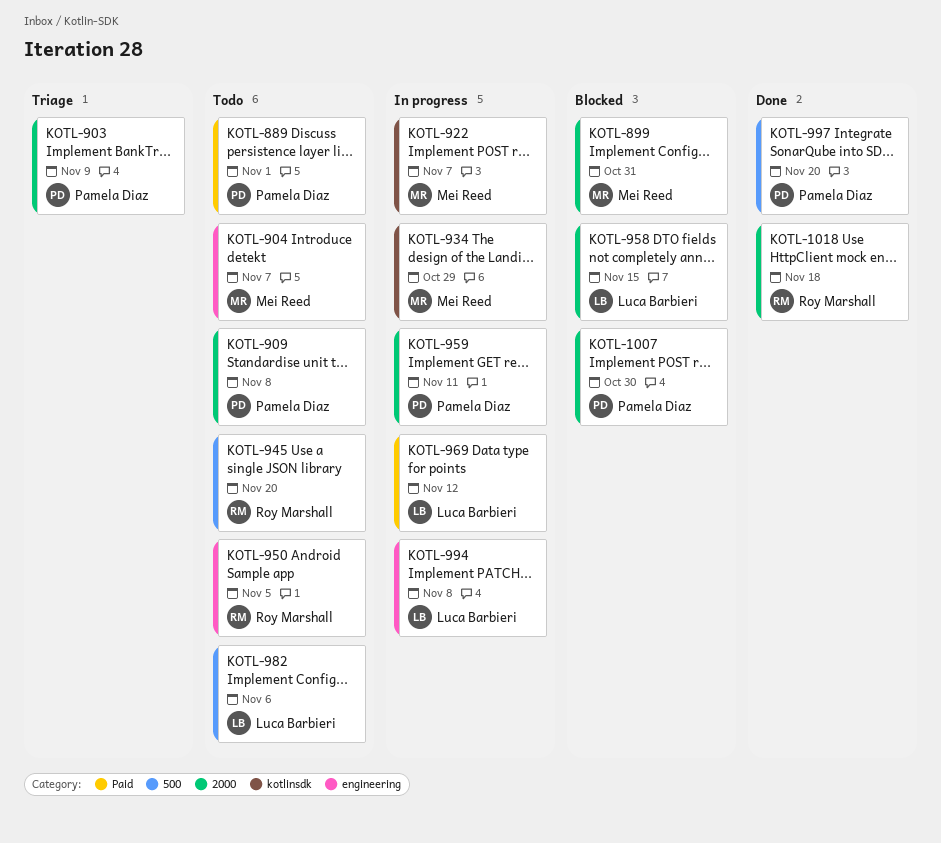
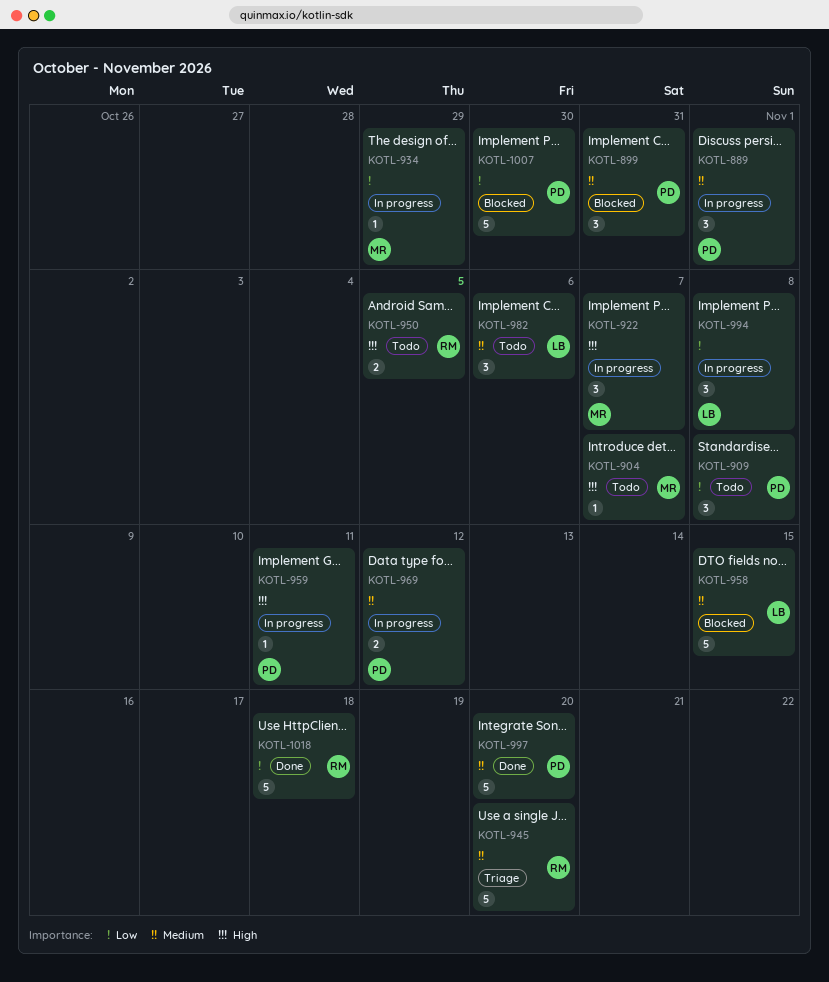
KOTL-889, status: Todo -> In progress
KOTL-899, owner: Mei Reed -> Pamela Diaz
KOTL-903: present -> none
KOTL-945, status: Todo -> Triage
KOTL-969, owner: Luca Barbieri -> Pamela Diaz

